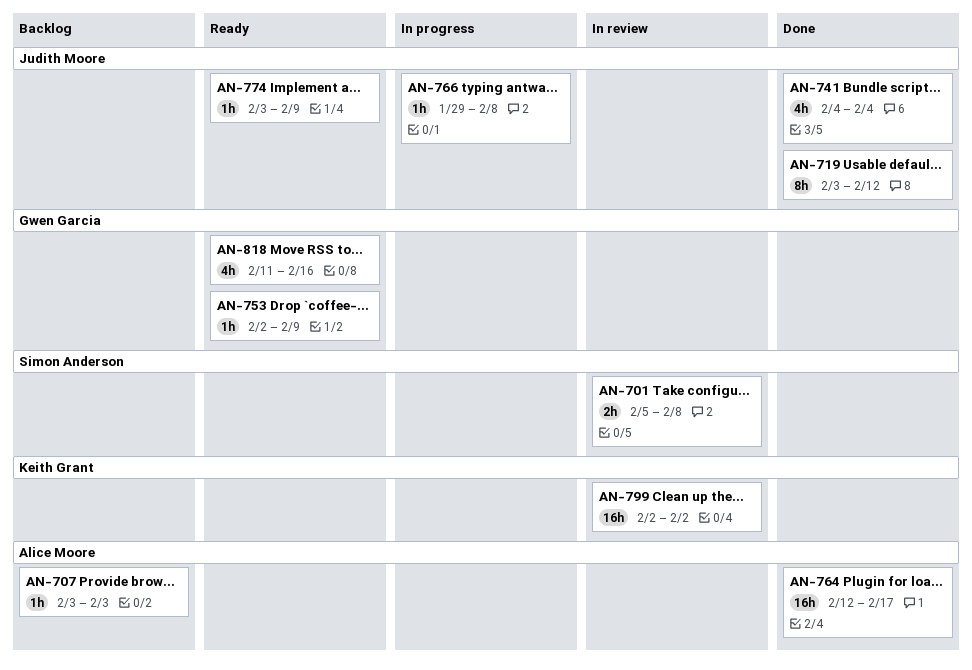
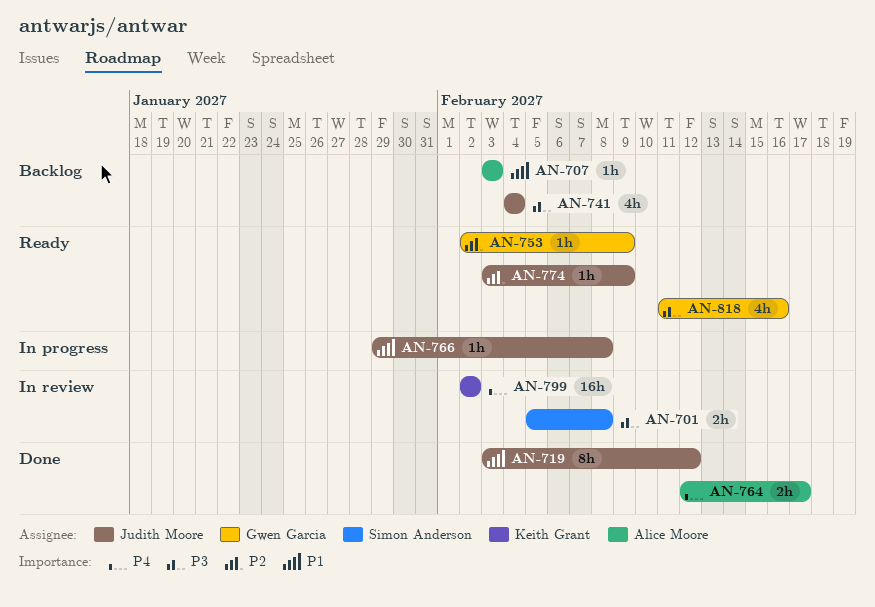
AN-741, status: Done -> Backlog
AN-764, estimate: 16h -> 2h

